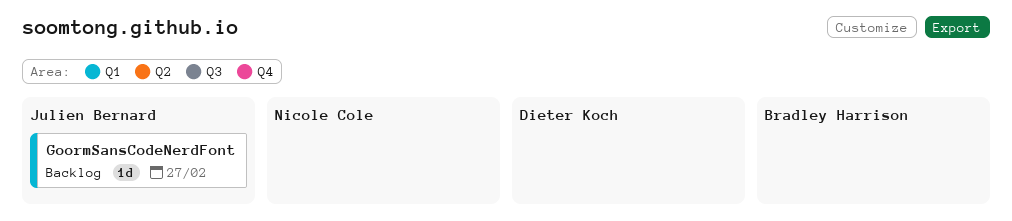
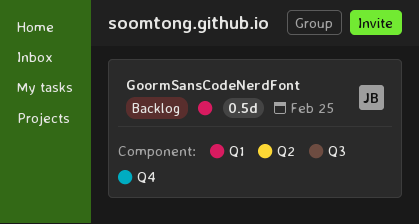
GoormSansCodeNerdFont, estimate: 1d -> 0.5d
GoormSansCodeNerdFont, due: Feb 27 -> Feb 25

